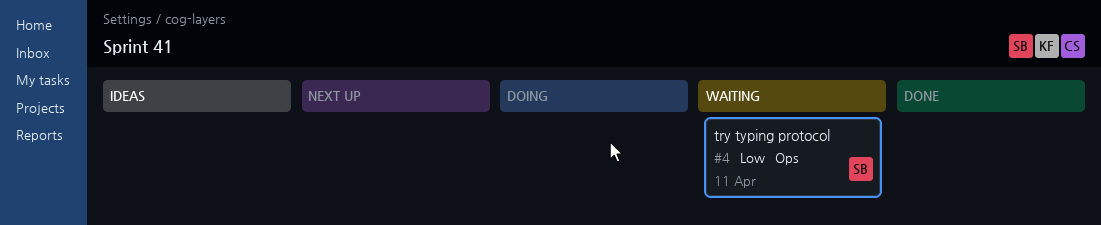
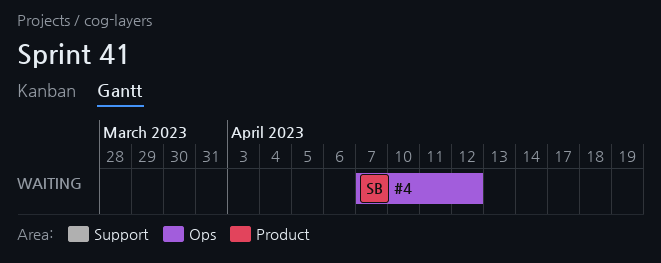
#4, due: Apr 11 -> Apr 12

